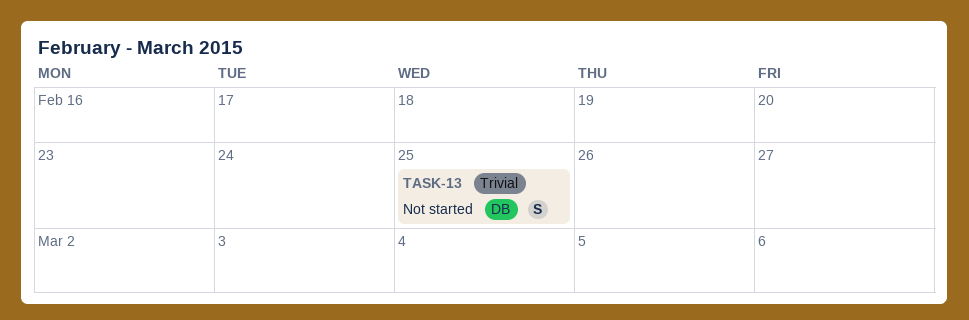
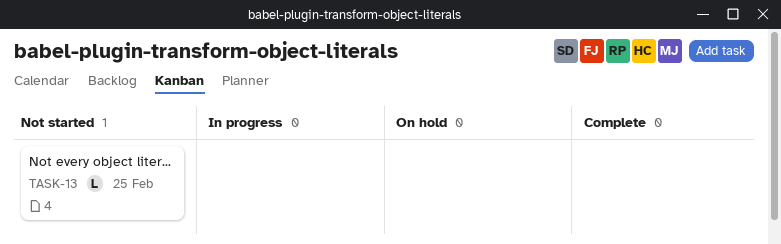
TASK-13, estimate: S -> L

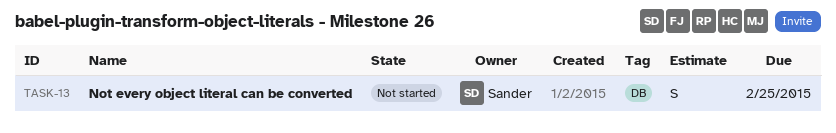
TASK-13, estimate: L -> S

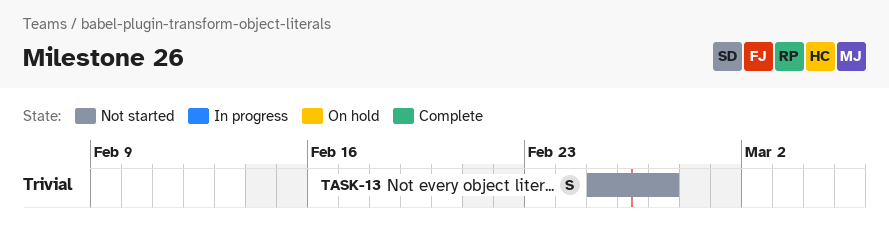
TASK-13, due: Feb 25 -> Feb 27

